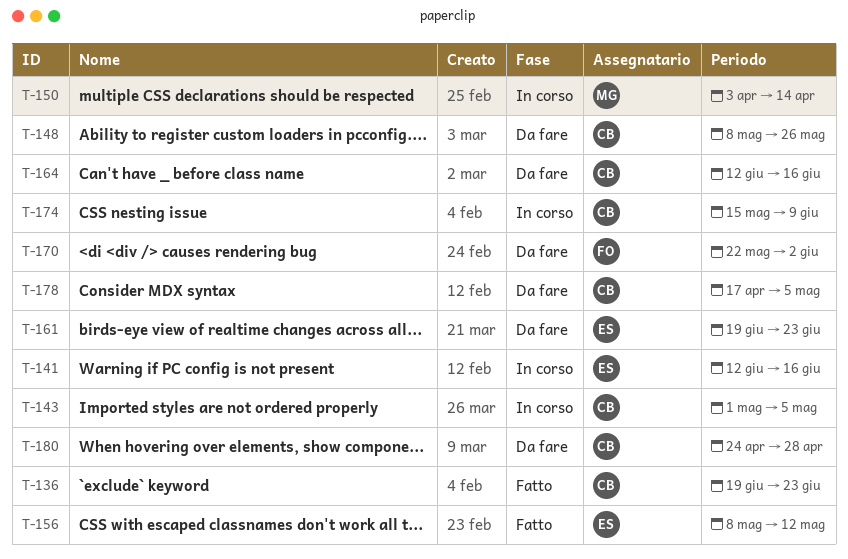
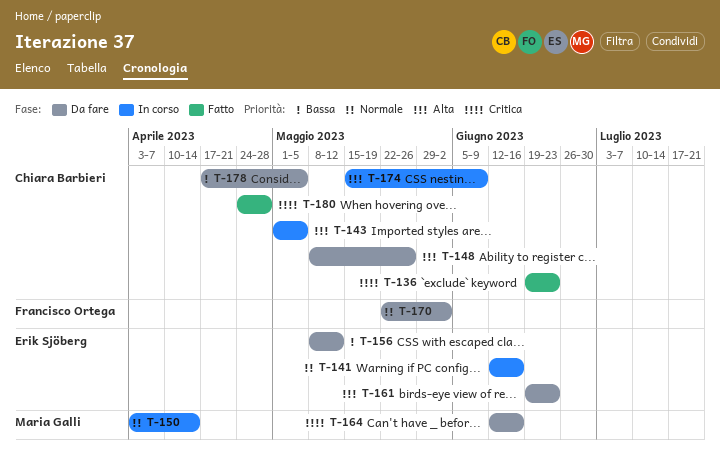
T-156, status: Fatto -> Da fare
T-164, owner: Chiara Barbieri -> Maria Galli
T-180, status: Da fare -> Fatto

